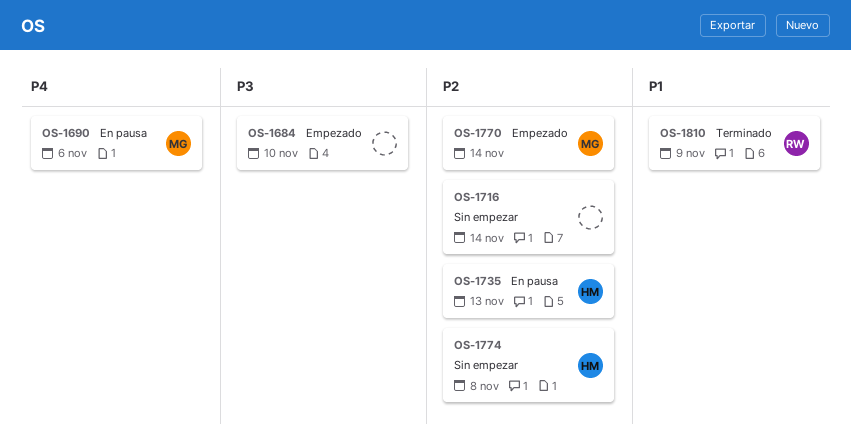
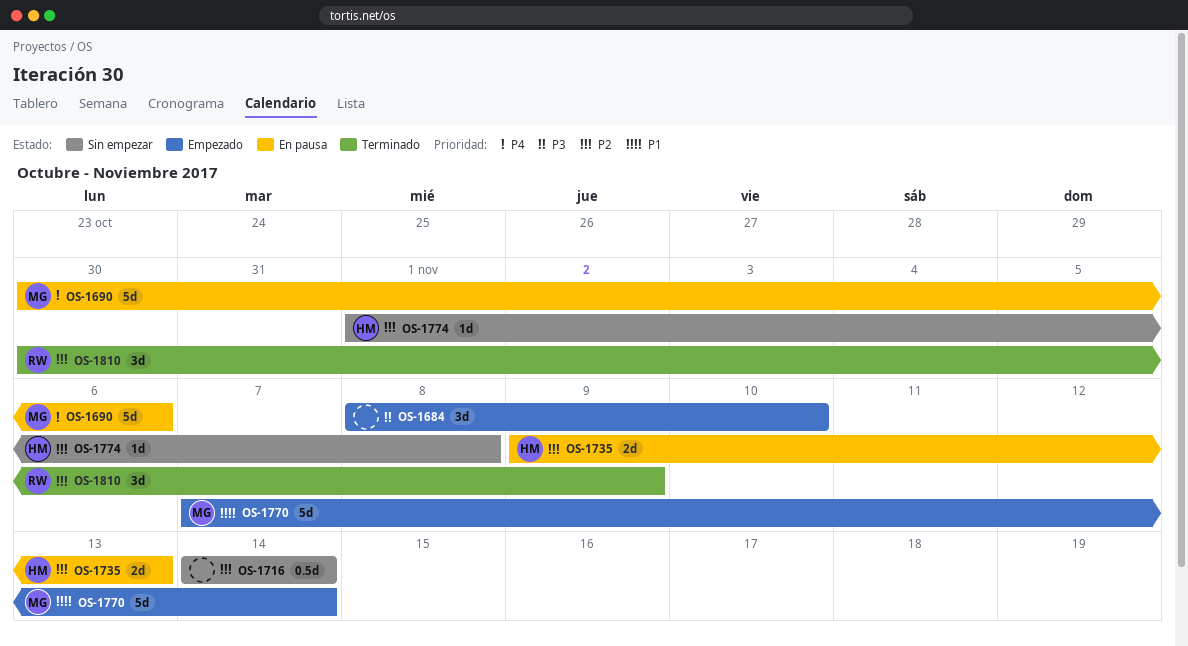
OS-1770, priority: P2 -> P1
OS-1810, priority: P1 -> P2

